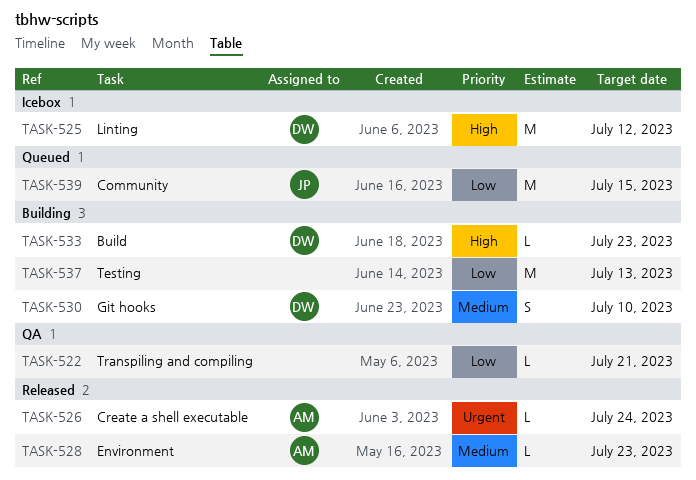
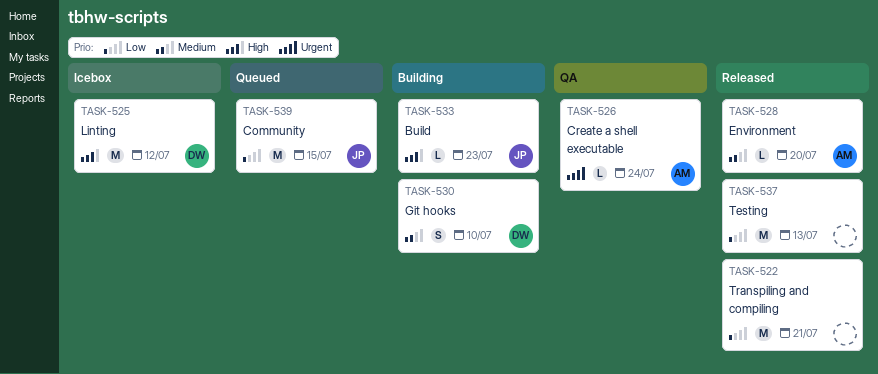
TASK-522, status: QA -> Released
TASK-522, estimate: L -> M
TASK-526, status: Released -> QA
TASK-528, due: Jul 23 -> Jul 20
TASK-533, owner: DW -> JP
TASK-537, status: Building -> Released

